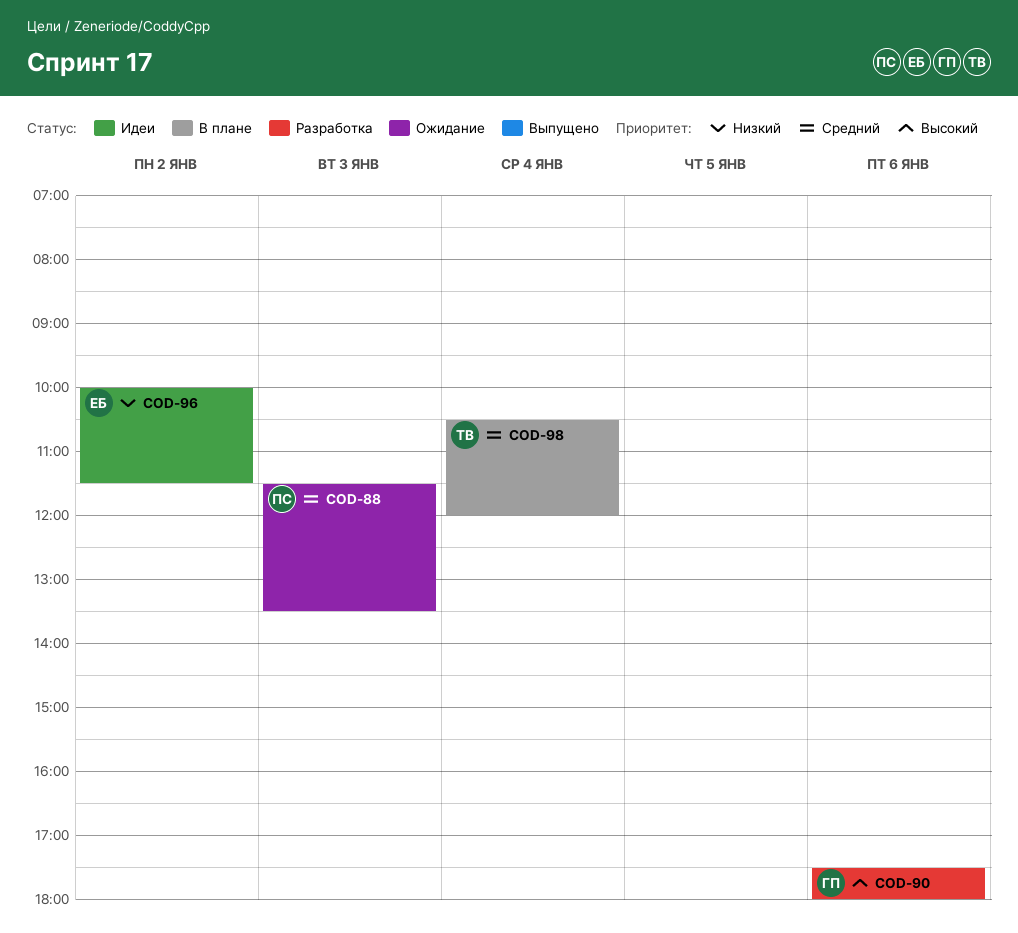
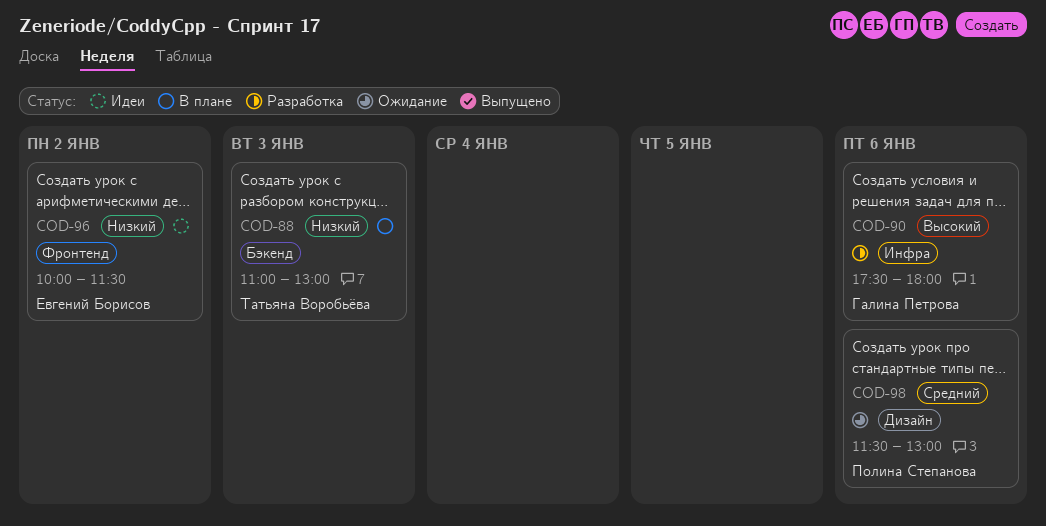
COD-88, status: Ожидание -> В плане
COD-88, owner: Полина Степанова -> Татьяна Воробьёва
COD-88, priority: Средний -> Низкий
COD-88, begins: 11:30 -> 11:00
COD-88, ends: 13:30 -> 13:00
COD-98, status: В плане -> Ожидание
COD-98, owner: Татьяна Воробьёва -> Полина Степанова
COD-98, day: Jan 4 -> Jan 6
COD-98, begins: 10:30 -> 11:30
COD-98, ends: 12:00 -> 13:00

